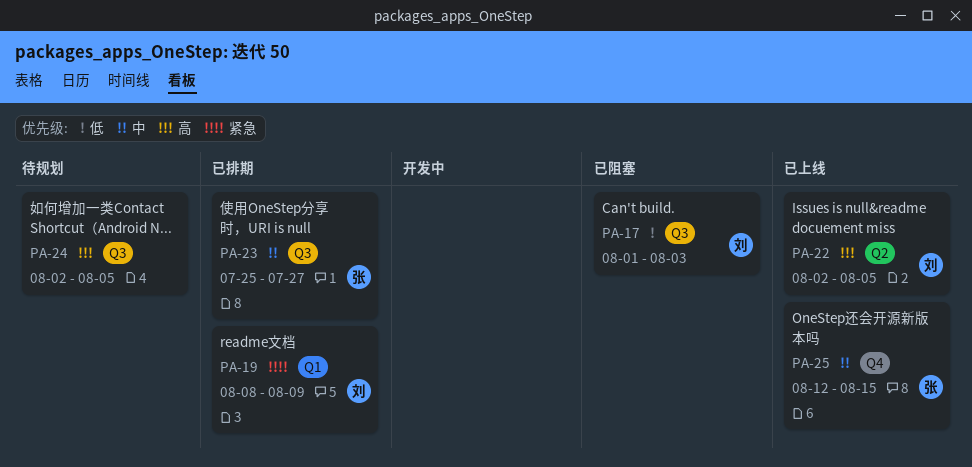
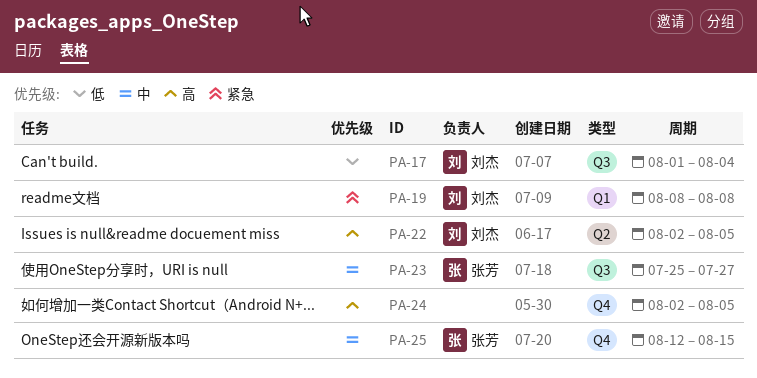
PA-17, due: Aug 3 -> Aug 4
PA-19, due: Aug 9 -> Aug 8
PA-24, label: Q3 -> Q4

